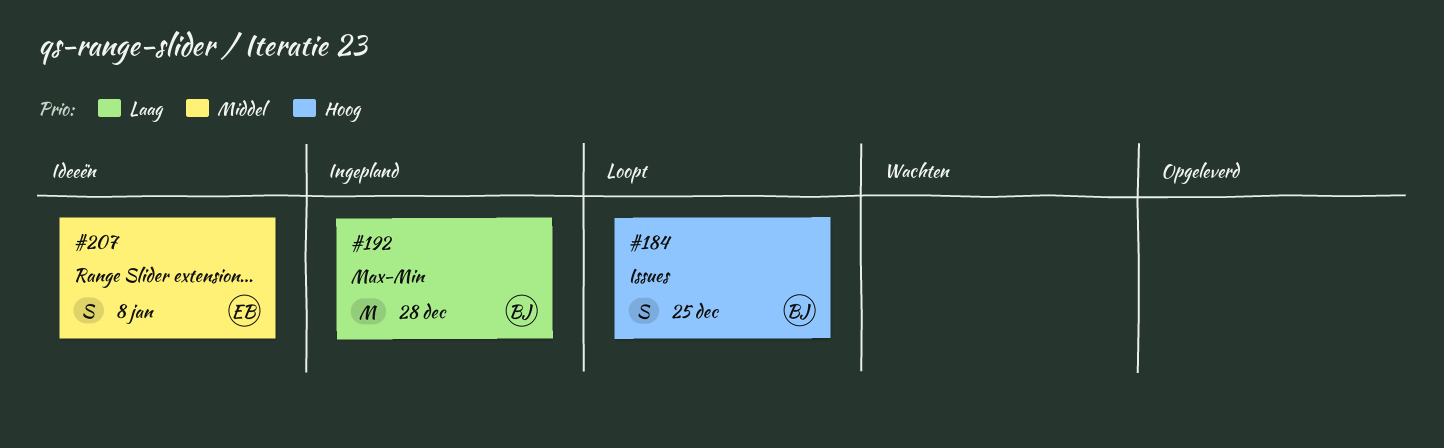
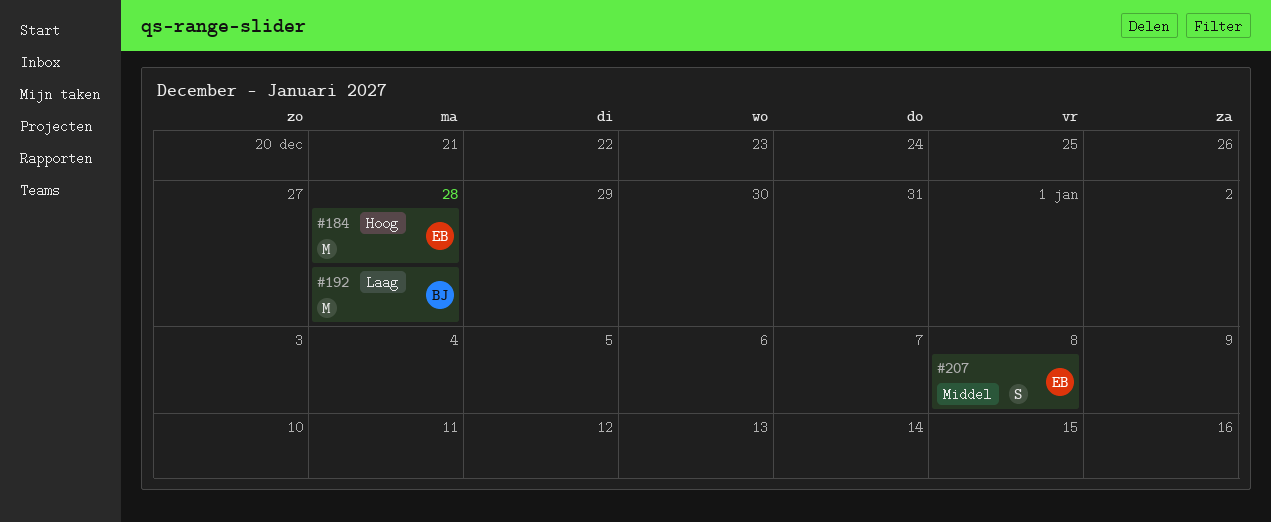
#184, owner: BJ -> EB
#184, estimate: S -> M
#184, due: Dec 25 -> Dec 28

